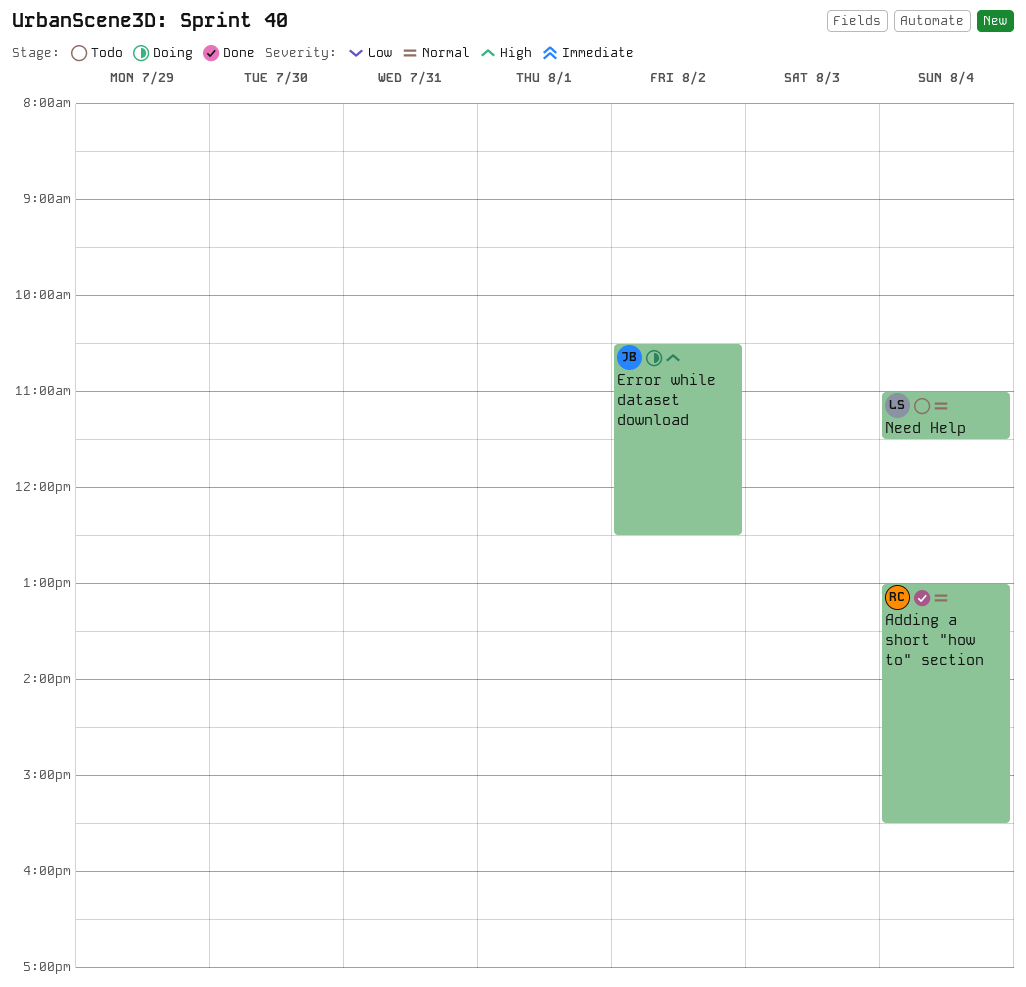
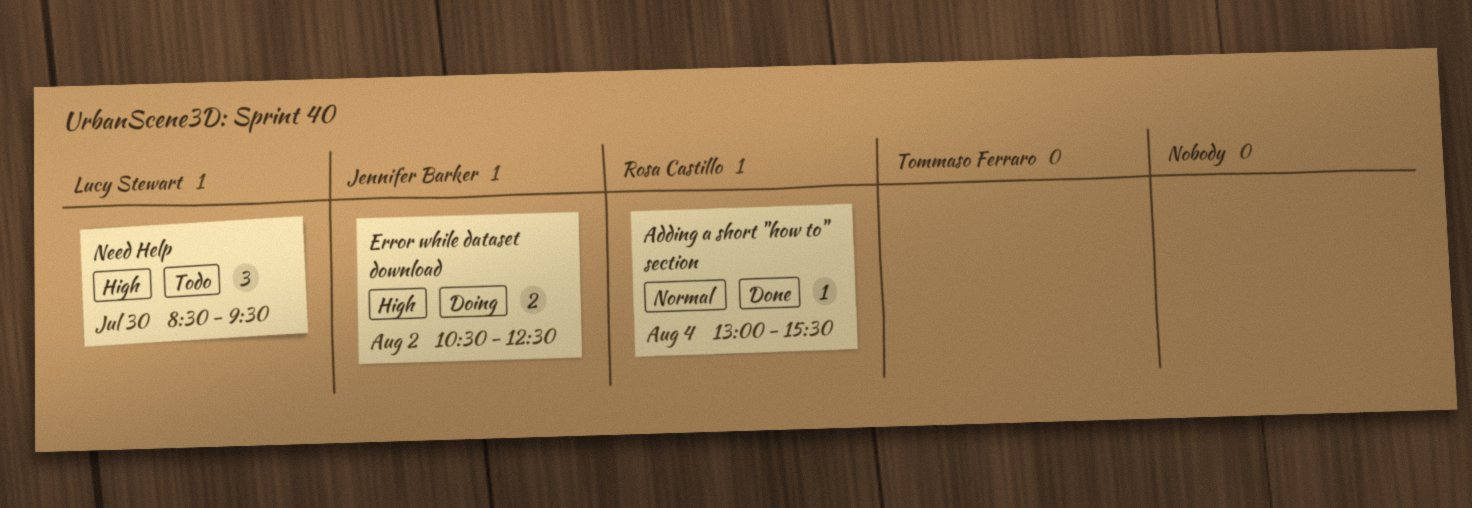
Need Help, priority: Normal -> High
Need Help, day: Aug 4 -> Jul 30
Need Help, begins: 11:00 -> 08:30
Need Help, ends: 11:30 -> 09:30

